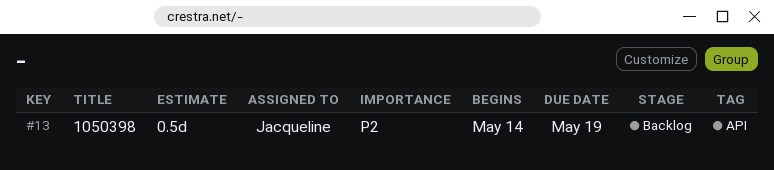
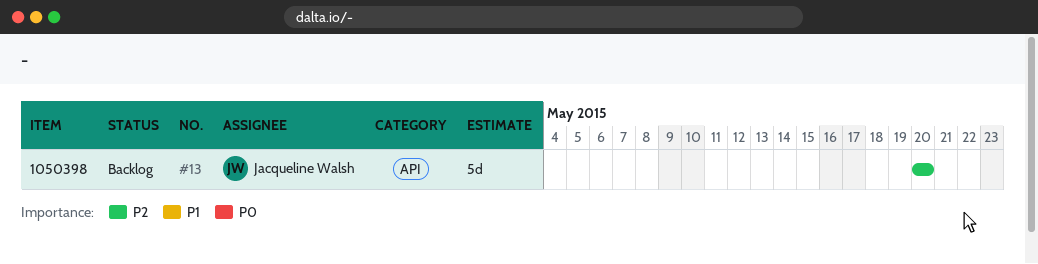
#13, estimate: 0.5d -> 5d
#13, start: May 14 -> May 20
#13, due: May 19 -> May 20

